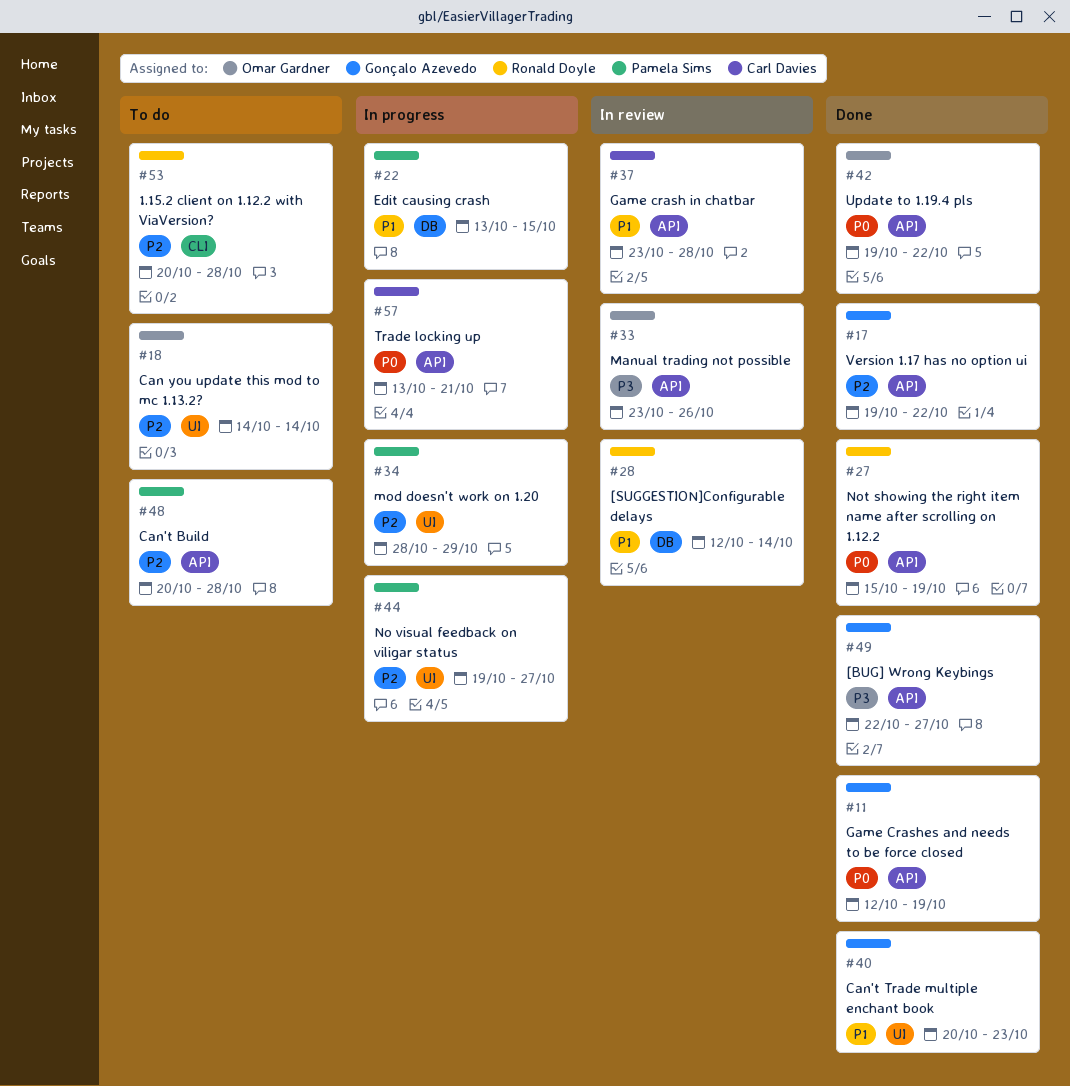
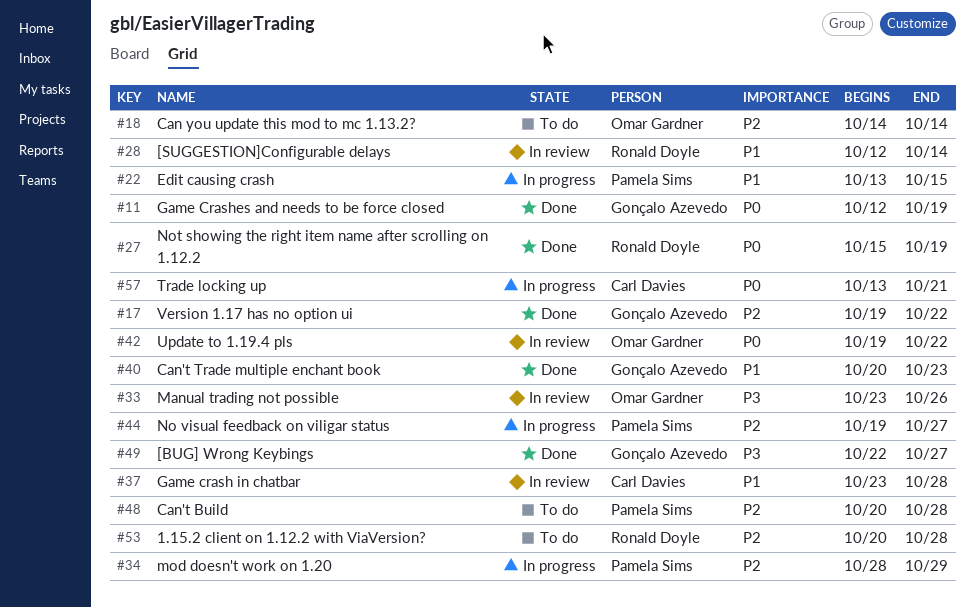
#42, status: Done -> In review

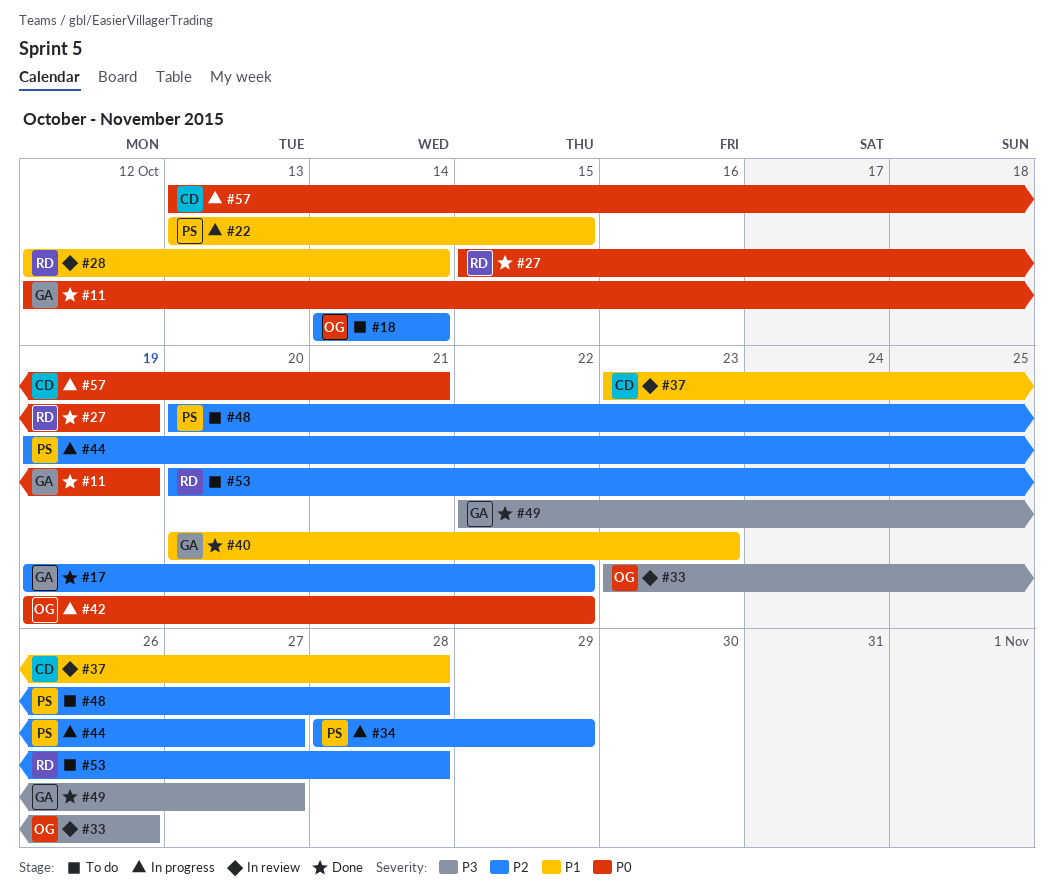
#42, status: In review -> In progress

